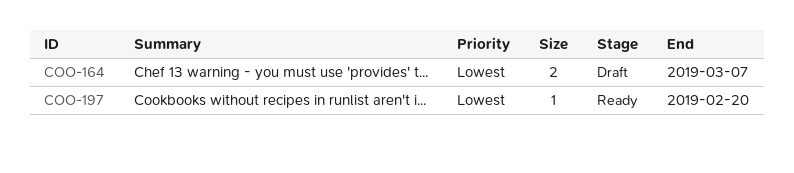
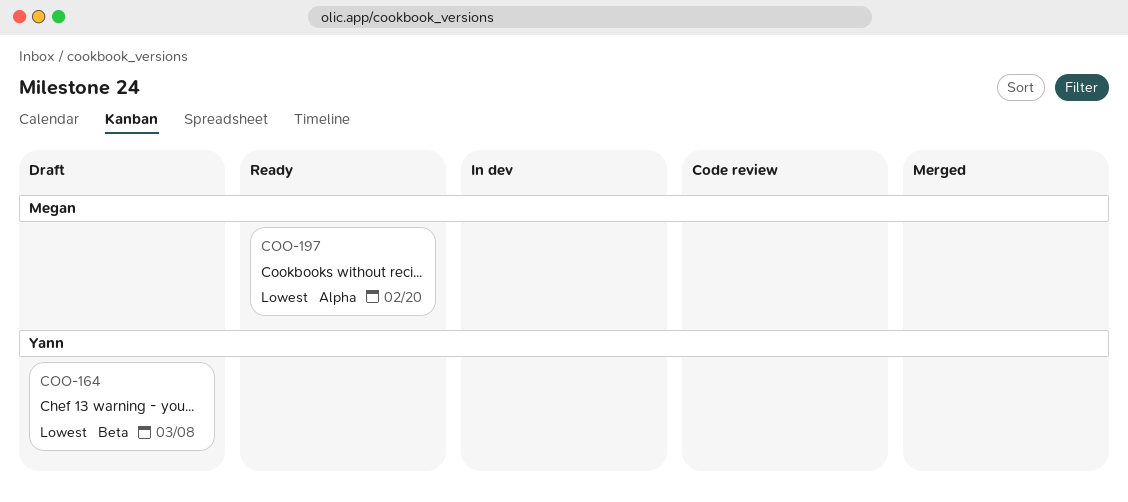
COO-164, due: Mar 7 -> Mar 8

